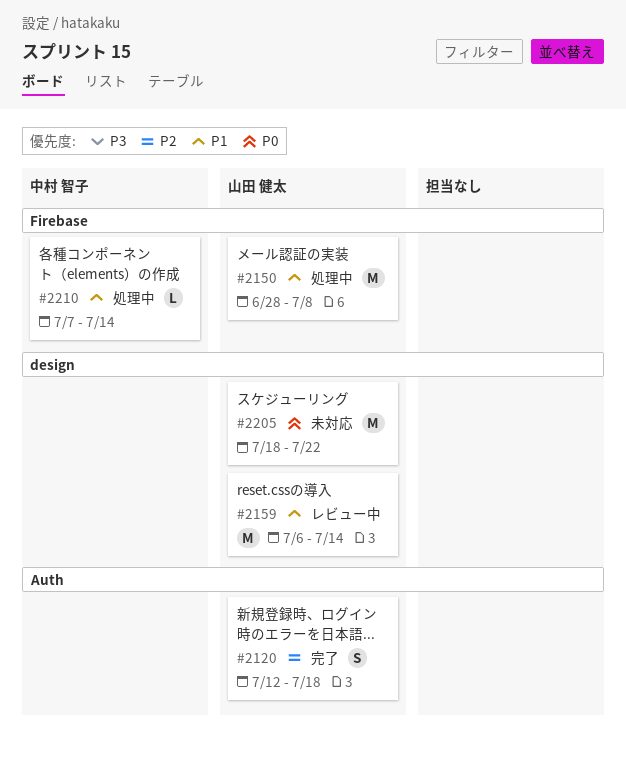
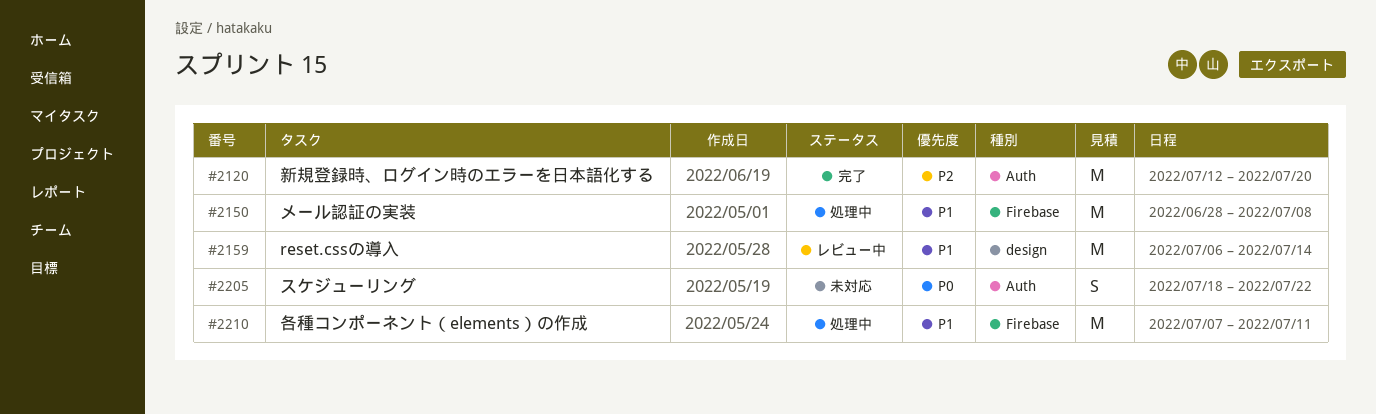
#2120, estimate: S -> M
#2120, due: Jul 18 -> Jul 20
#2205, label: design -> Auth
#2205, estimate: M -> S
#2210, estimate: L -> M
#2210, due: Jul 14 -> Jul 11

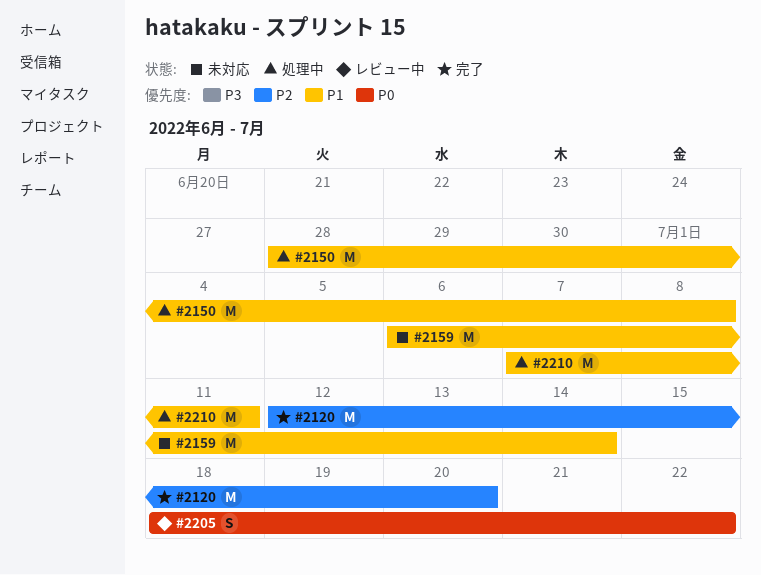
#2159, status: レビュー中 -> 未対応
#2205, status: 未対応 -> レビュー中

